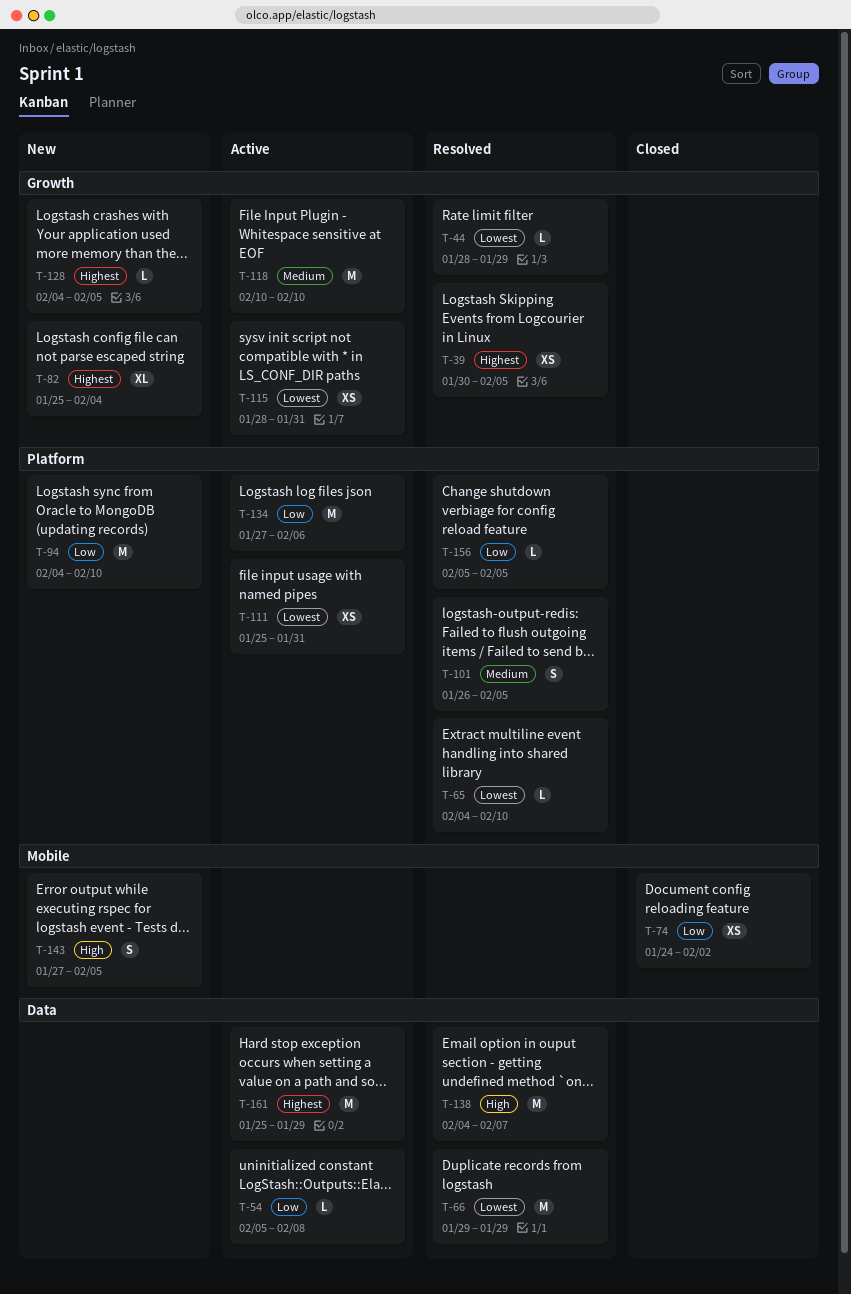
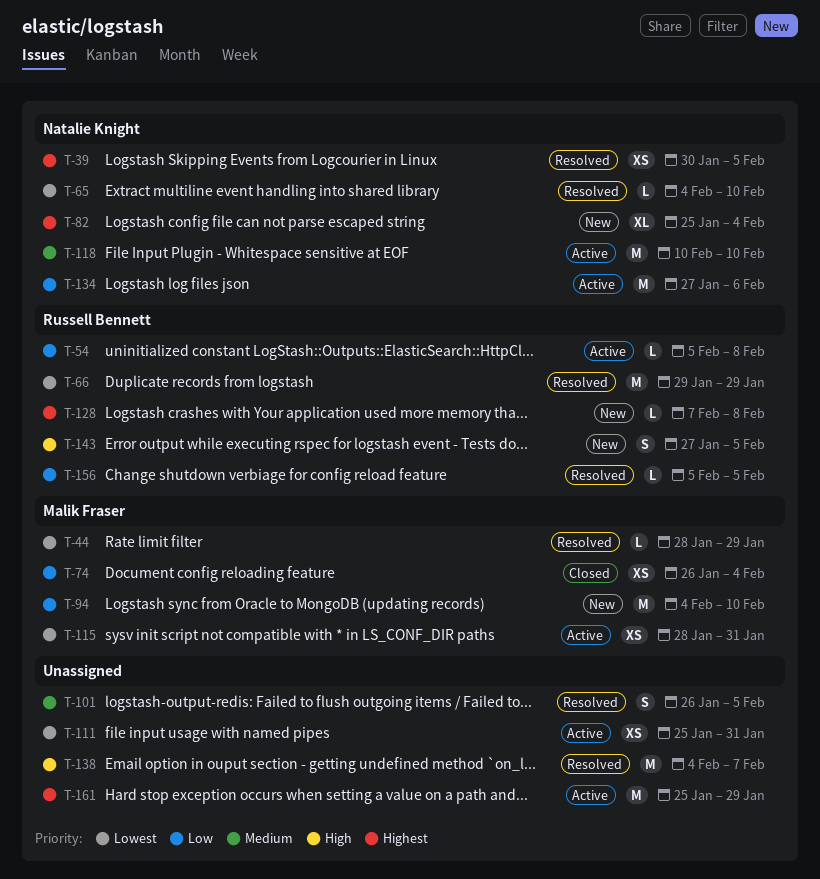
T-74, start: Jan 24 -> Jan 26
T-74, due: Feb 2 -> Feb 4
T-128, start: Feb 4 -> Feb 7
T-128, due: Feb 5 -> Feb 8

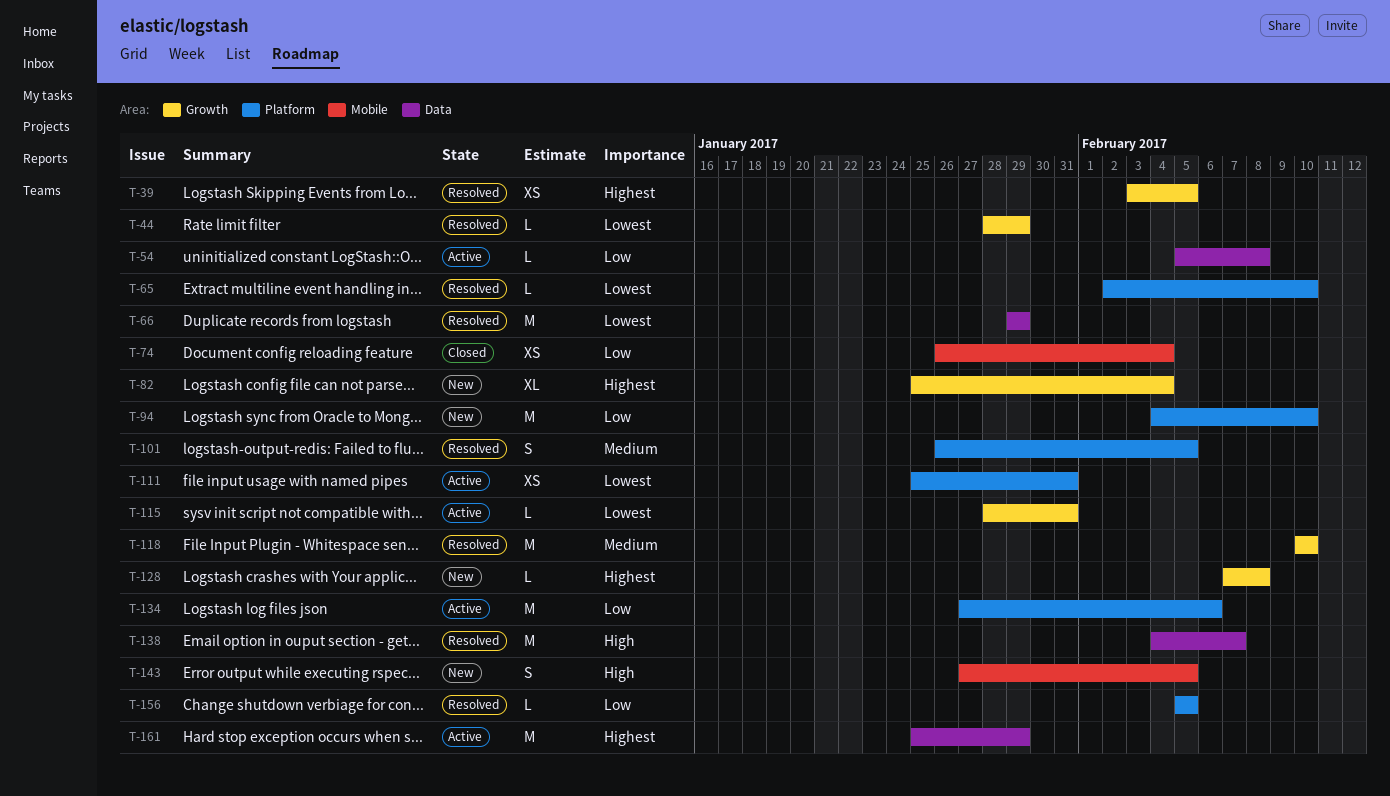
T-39, start: Jan 30 -> Feb 3
T-65, start: Feb 4 -> Feb 2
T-115, estimate: XS -> L
T-118, status: Active -> Resolved

